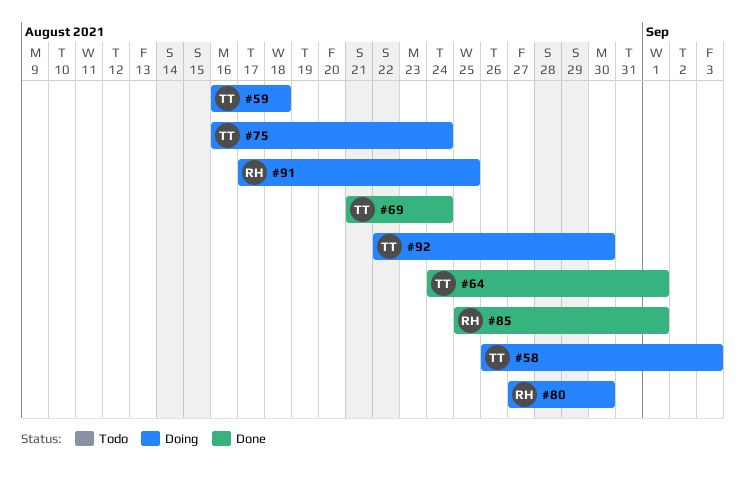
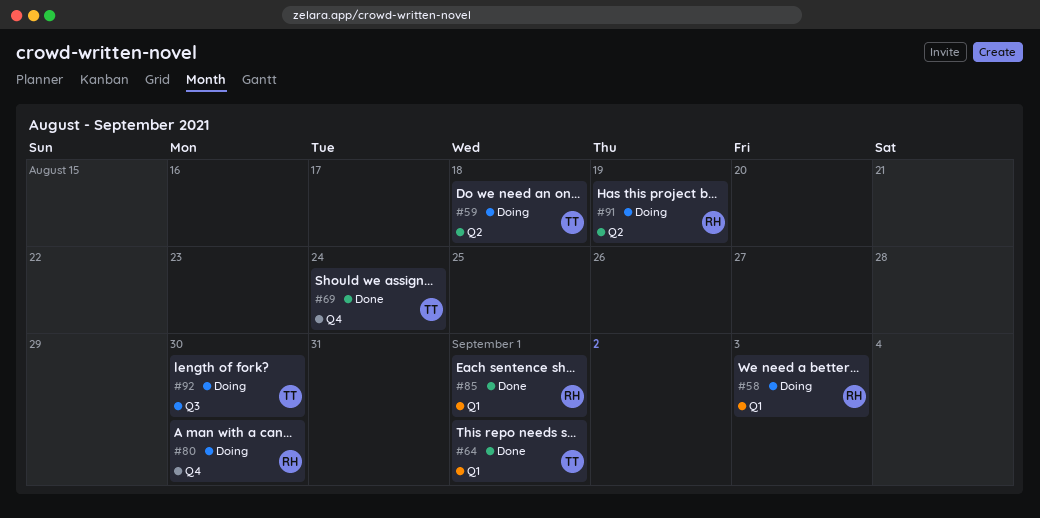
#58, owner: TT -> RH
#75: present -> none
#91, due: Aug 25 -> Aug 19

